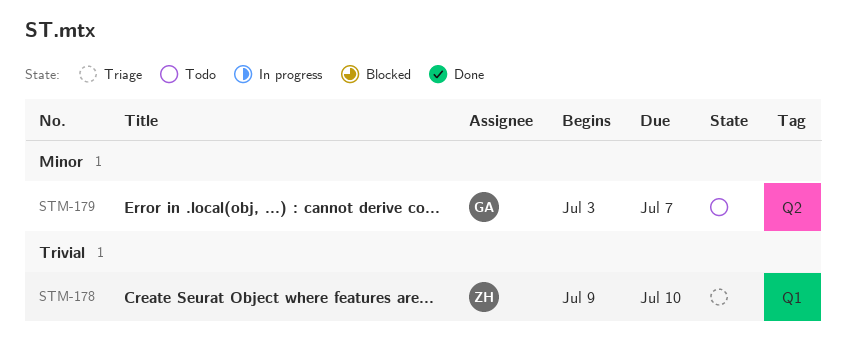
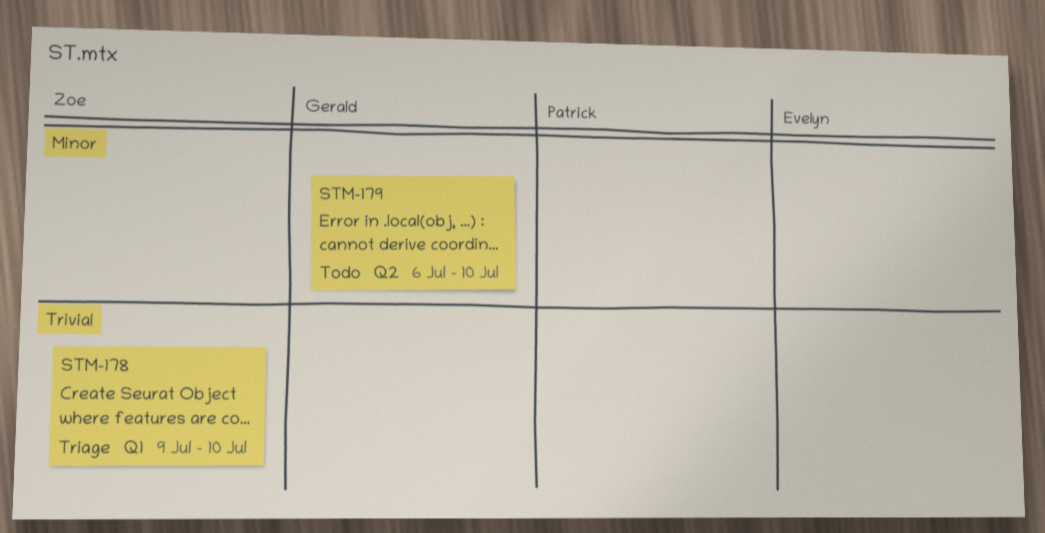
STM-179, start: Jul 3 -> Jul 6
STM-179, due: Jul 7 -> Jul 10

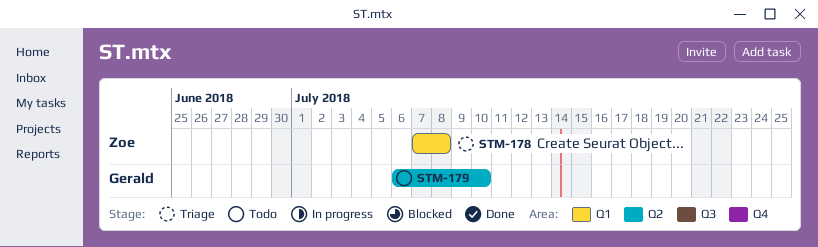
STM-178, start: Jul 9 -> Jul 7
STM-178, due: Jul 10 -> Jul 8

